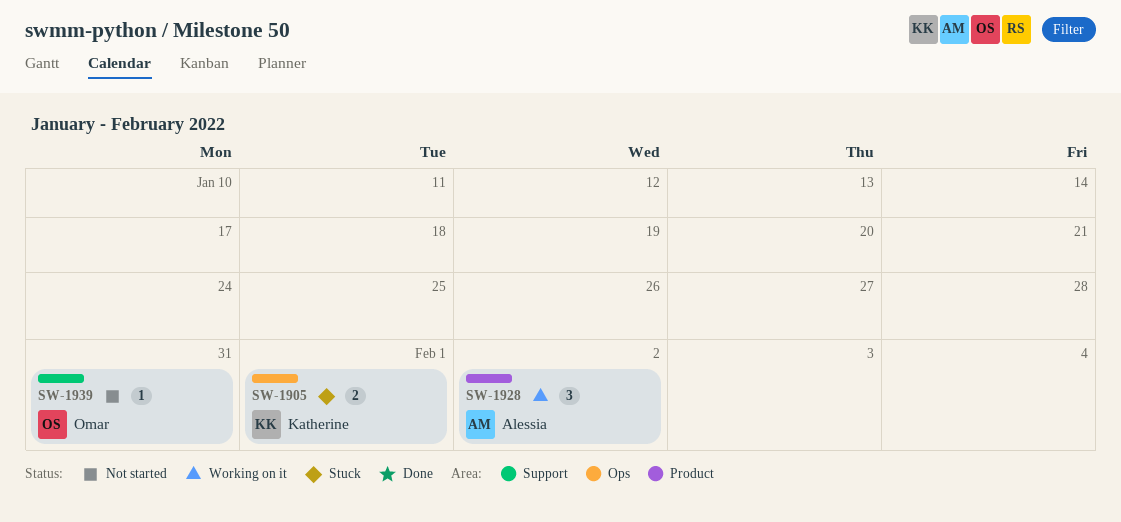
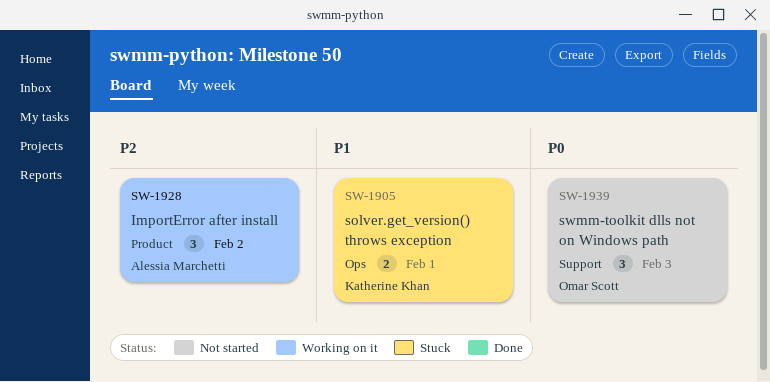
SW-1939, estimate: 1 -> 3
SW-1939, due: Jan 31 -> Feb 3

